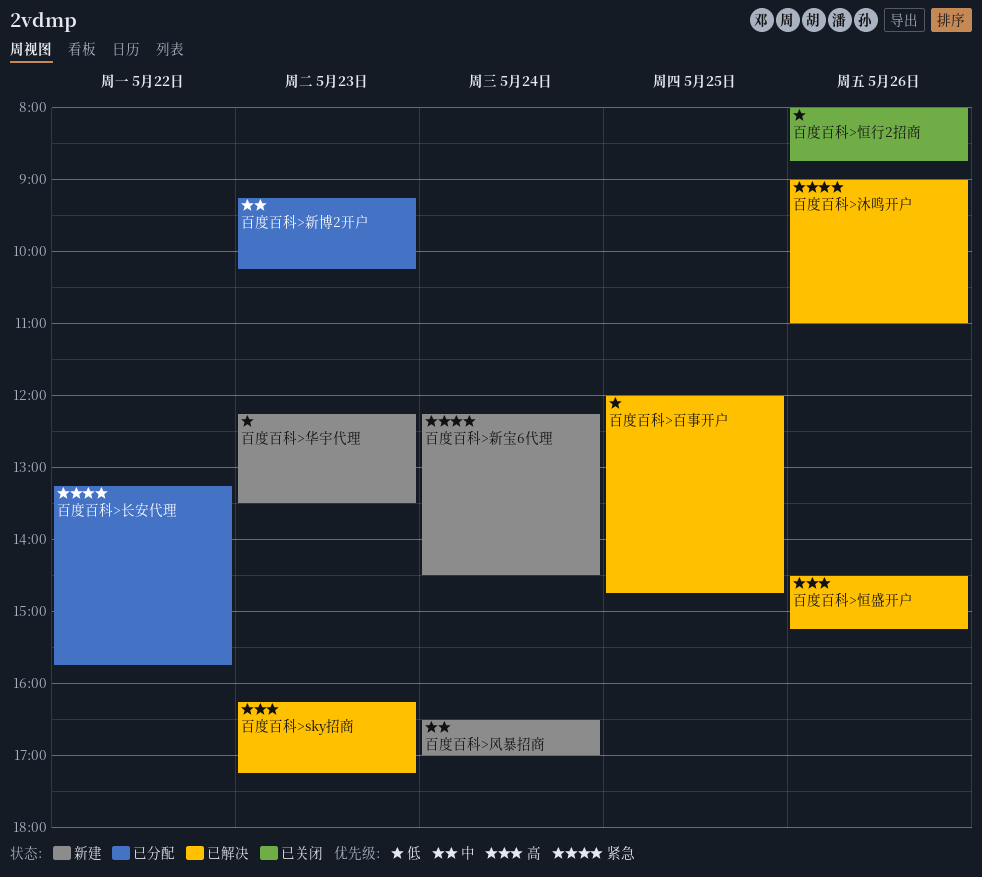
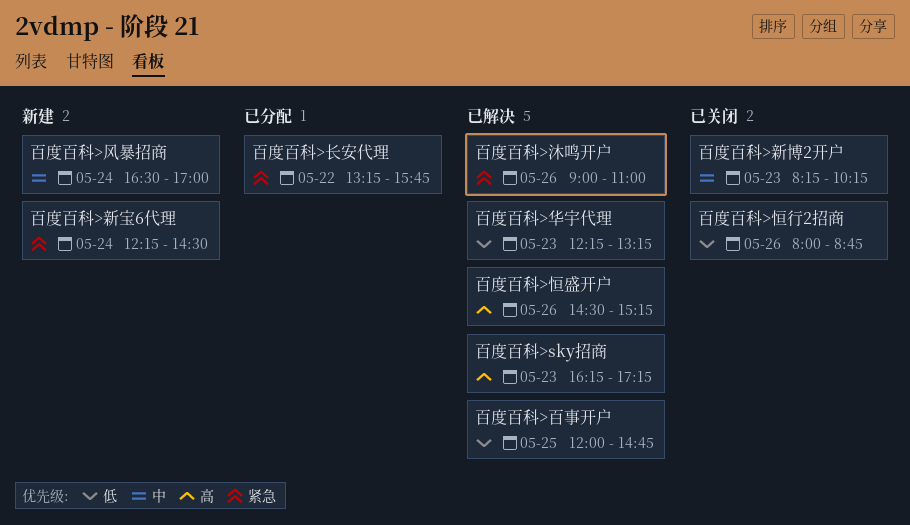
百度百科>华宇代理, status: 新建 -> 已解决
百度百科>华宇代理, ends: 13:30 -> 13:15
百度百科>新博2开户, status: 已分配 -> 已关闭
百度百科>新博2开户, begins: 09:15 -> 08:15

